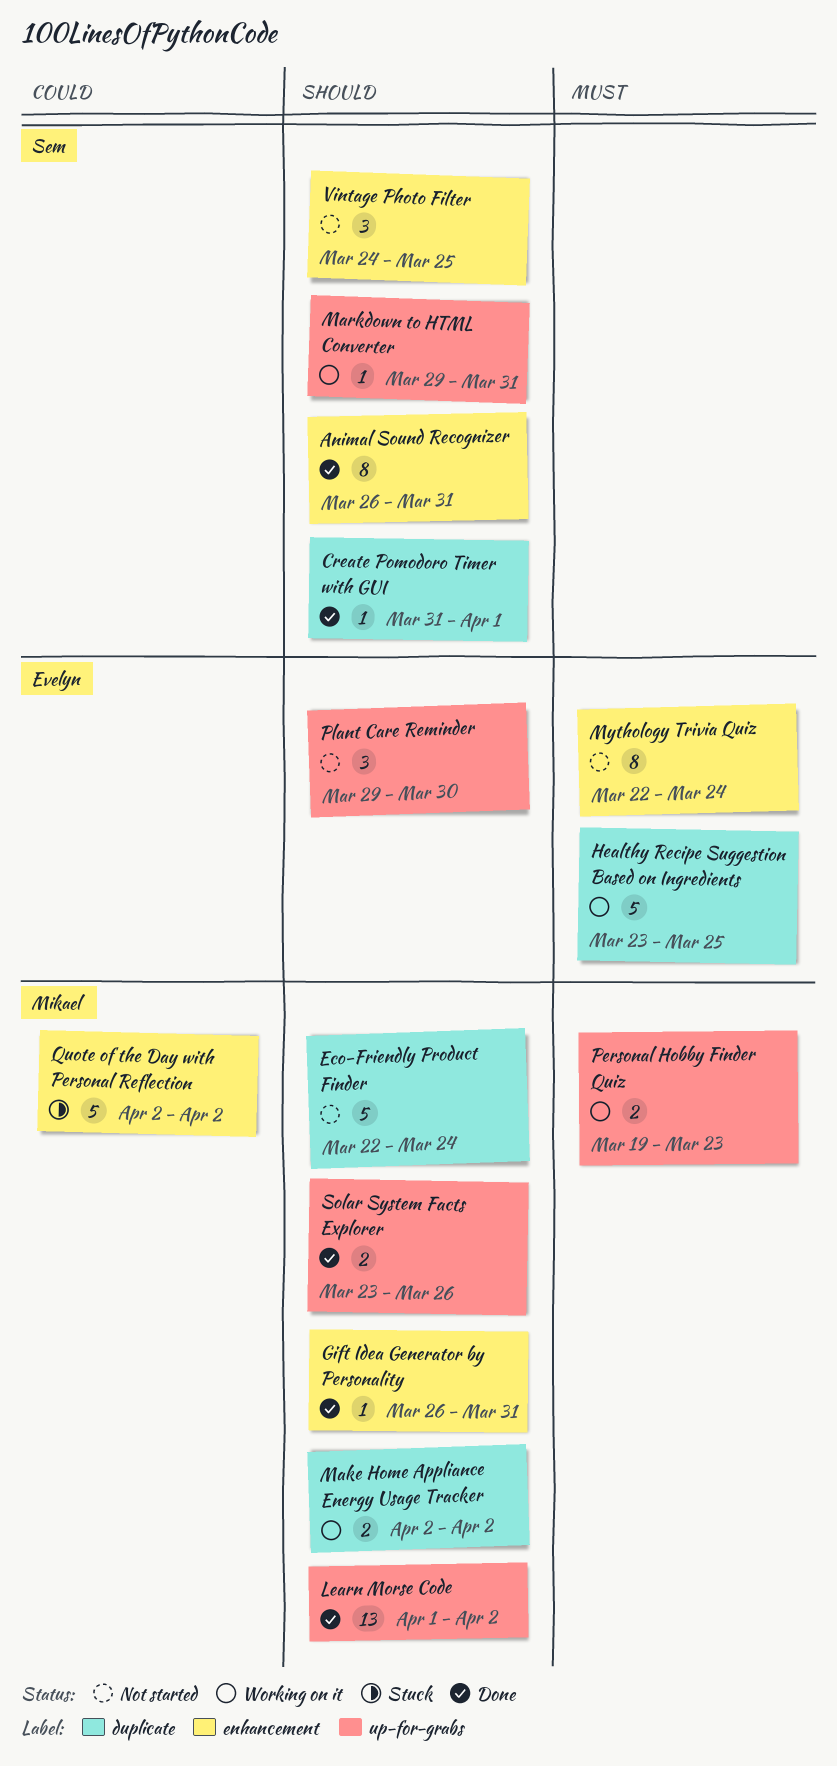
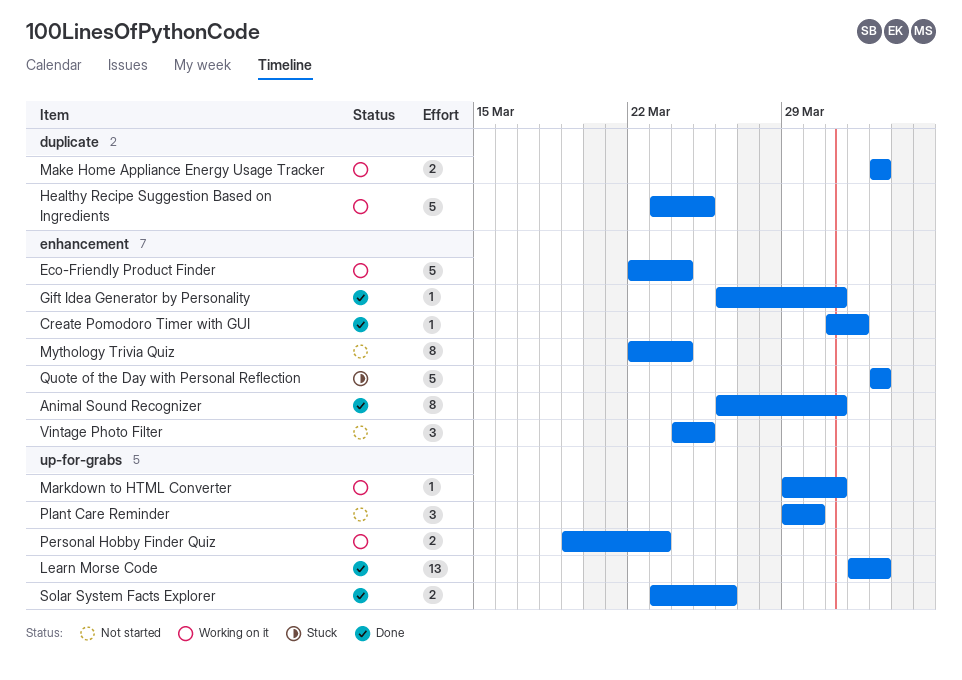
Create Pomodoro Timer with GUI, label: duplicate -> enhancement
Eco-Friendly Product Finder, status: Not started -> Working on it
Eco-Friendly Product Finder, label: duplicate -> enhancement

